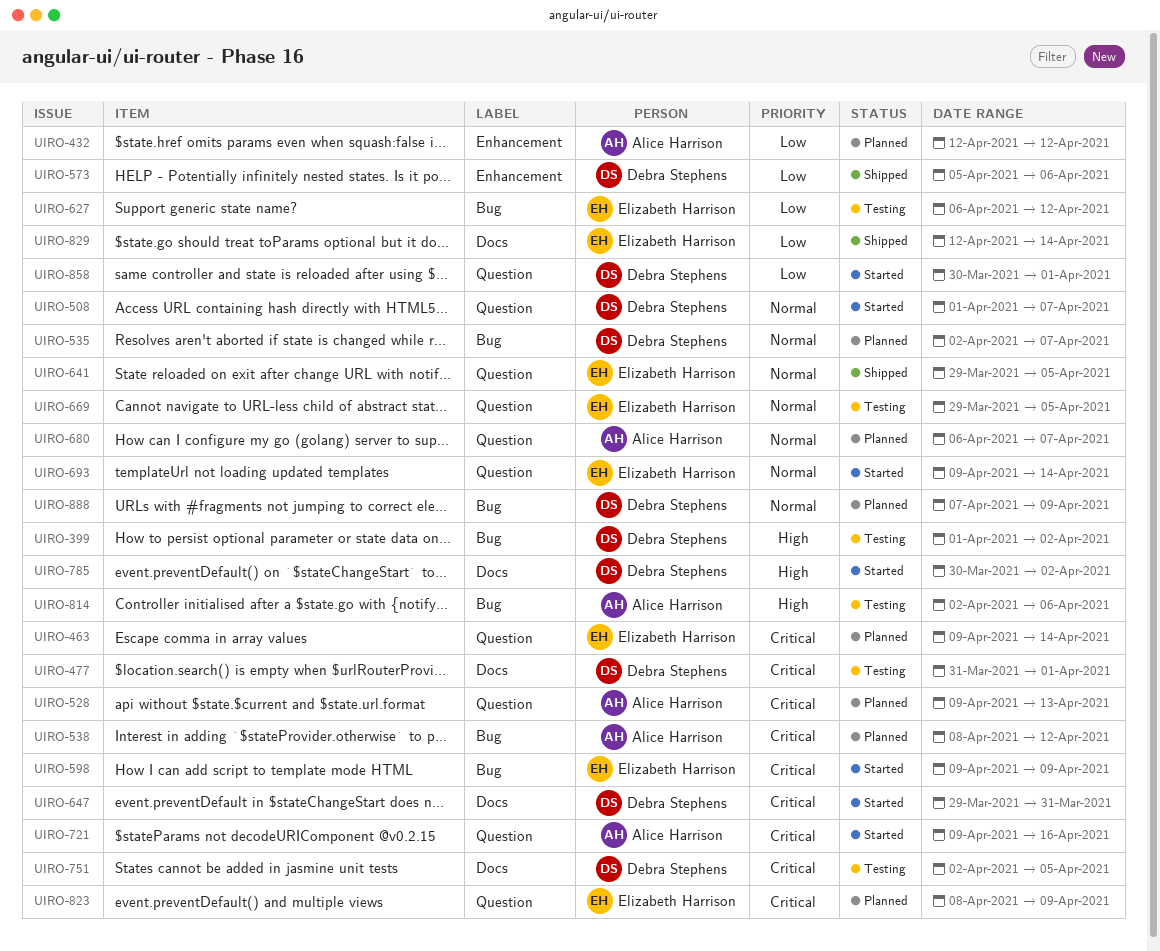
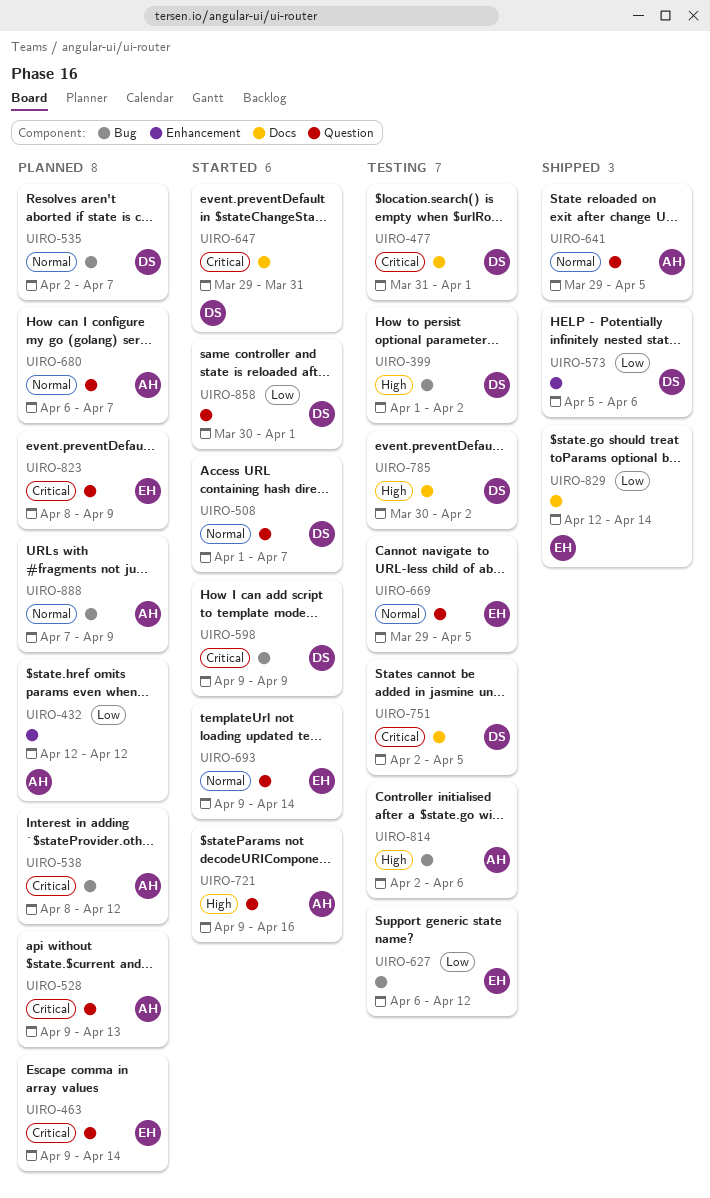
UIRO-598, owner: Elizabeth Harrison -> Debra Stephens
UIRO-641, owner: Elizabeth Harrison -> Alice Harrison
UIRO-721, priority: Critical -> High
UIRO-785, status: Started -> Testing
UIRO-888, owner: Debra Stephens -> Alice Harrison

